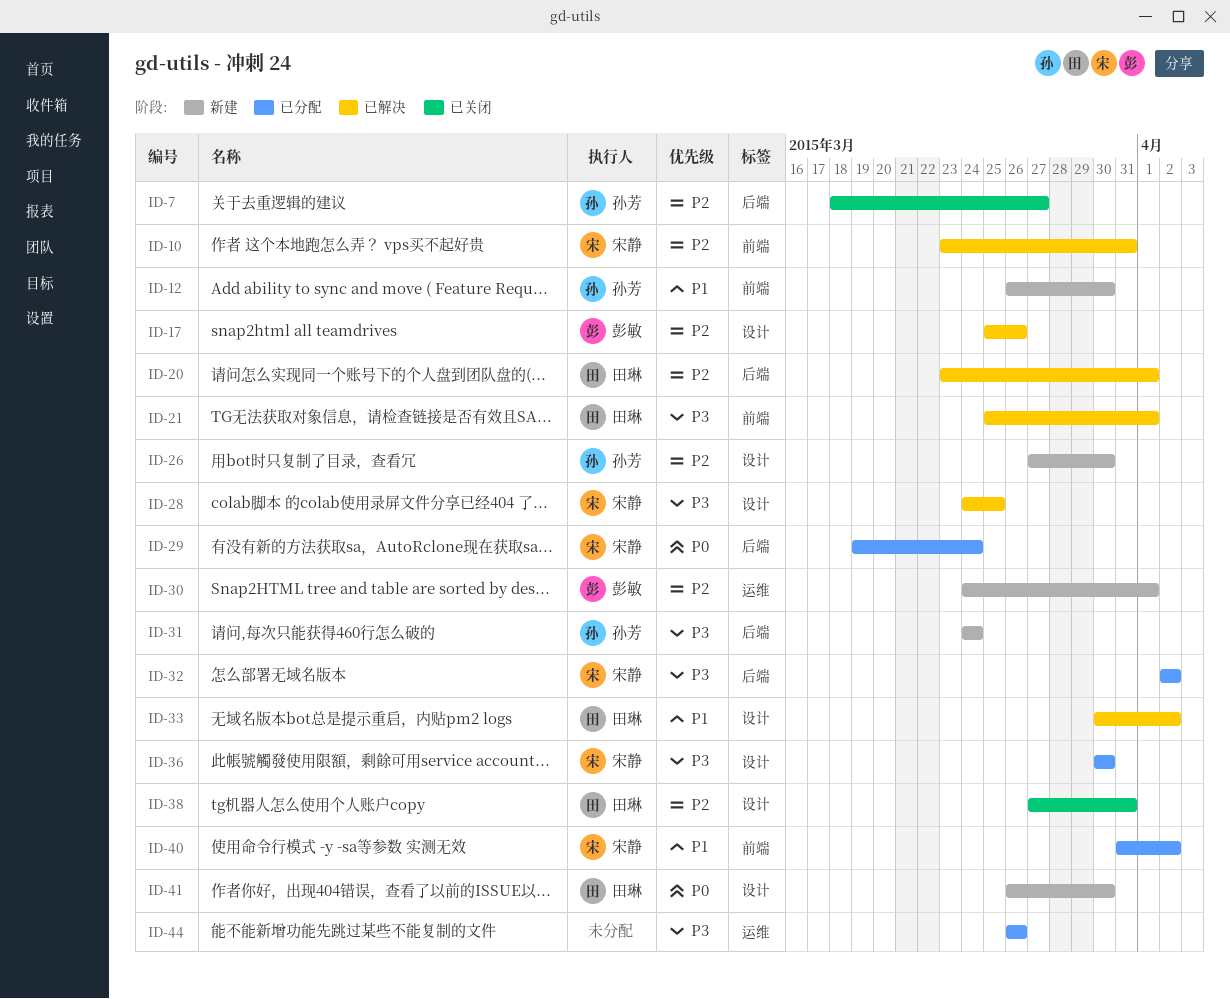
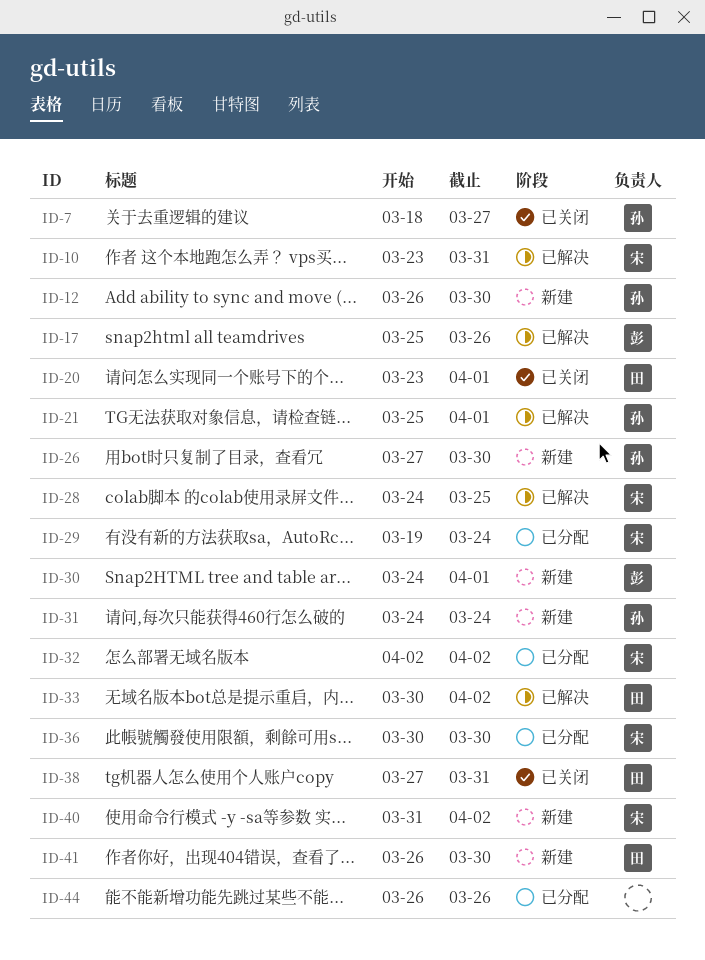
ID-20, status: 已解决 -> 已关闭
ID-21, owner: 田琳 -> 孙芳
ID-40, status: 已分配 -> 新建

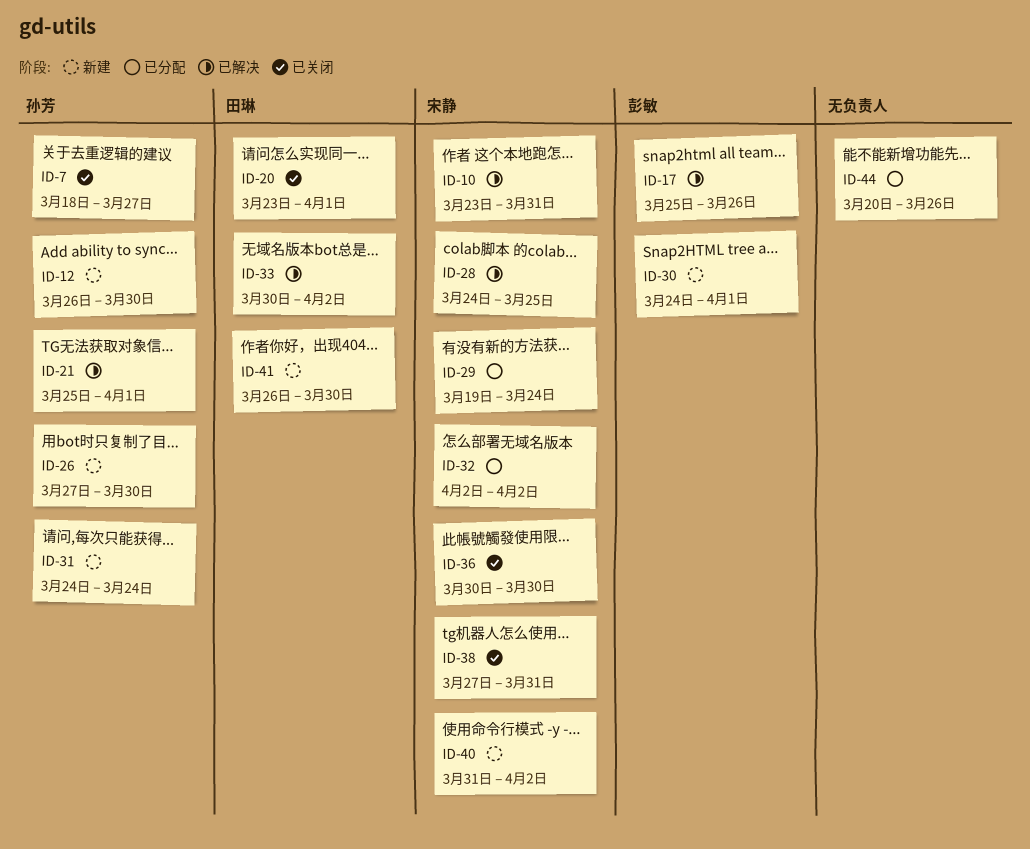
ID-36, status: 已分配 -> 已关闭
ID-38, owner: 田琳 -> 宋静
ID-44, start: Mar 26 -> Mar 20

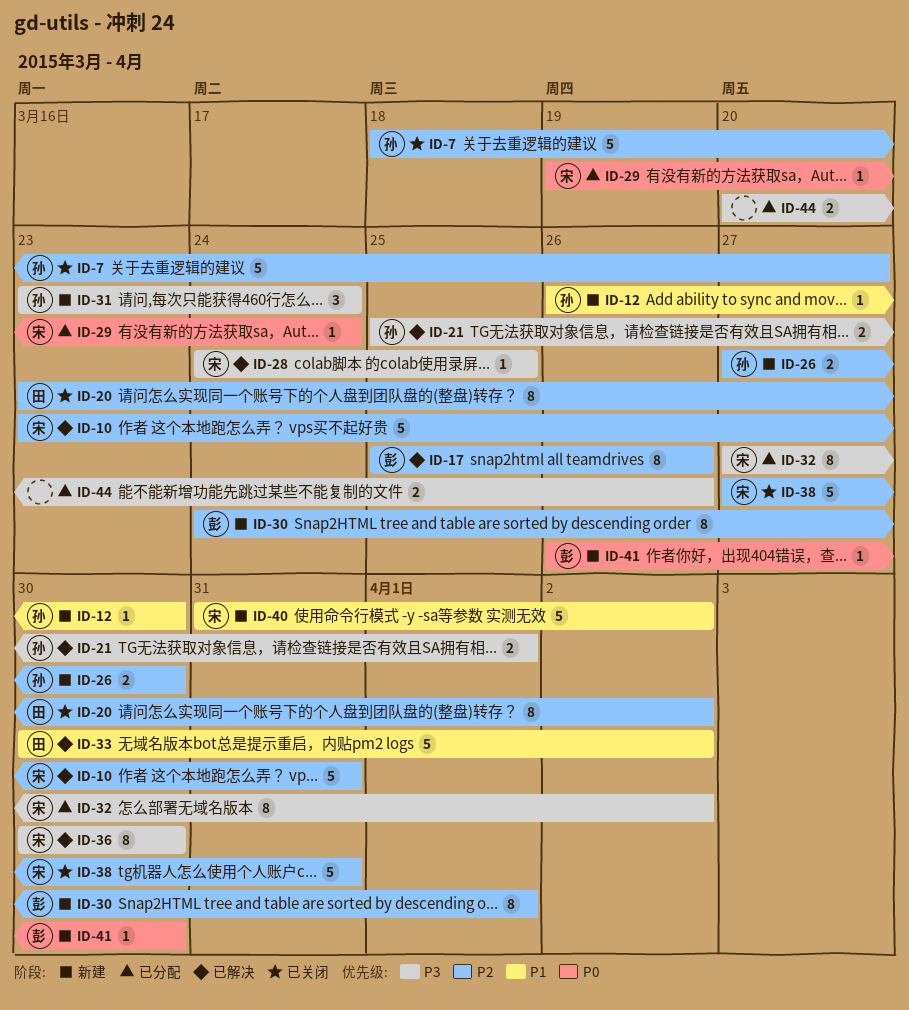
ID-20, due: Apr 1 -> Apr 2
ID-31, start: Mar 24 -> Mar 23
ID-32, start: Apr 2 -> Mar 27
ID-36, status: 已关闭 -> 已解决
ID-41, owner: 田琳 -> 彭敏

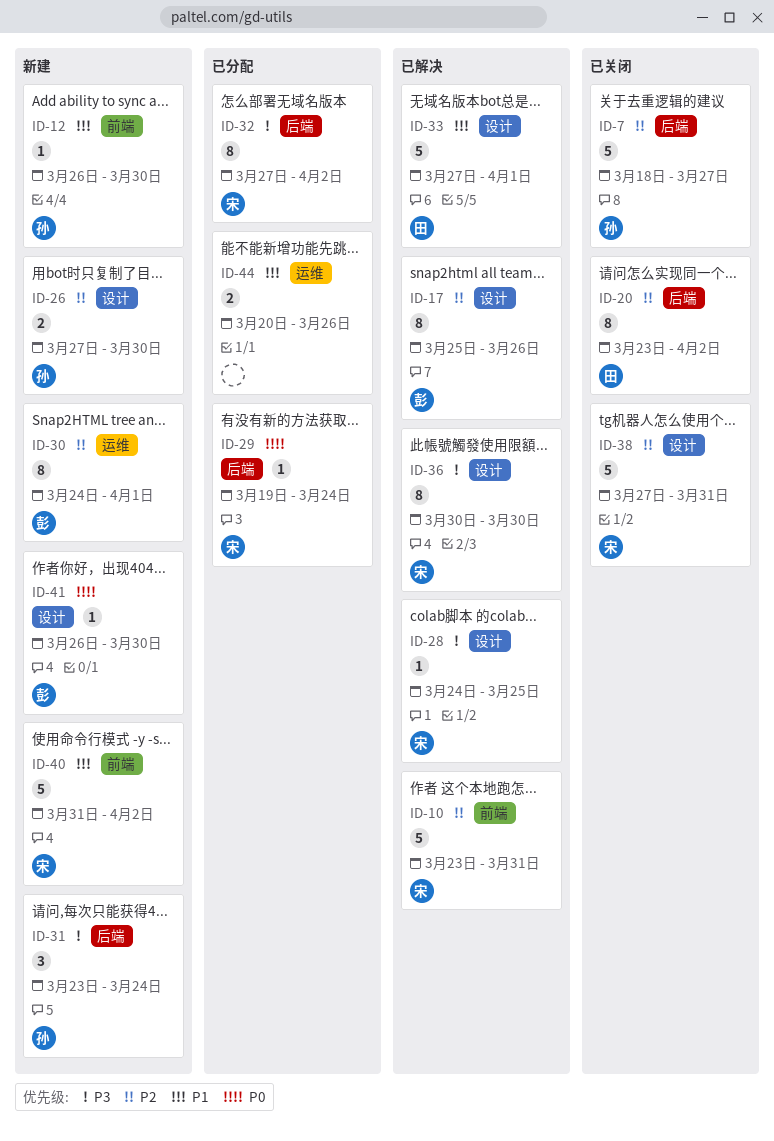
ID-21: present -> none
ID-33, start: Mar 30 -> Mar 27
ID-33, due: Apr 2 -> Apr 1
ID-44, priority: P3 -> P1

